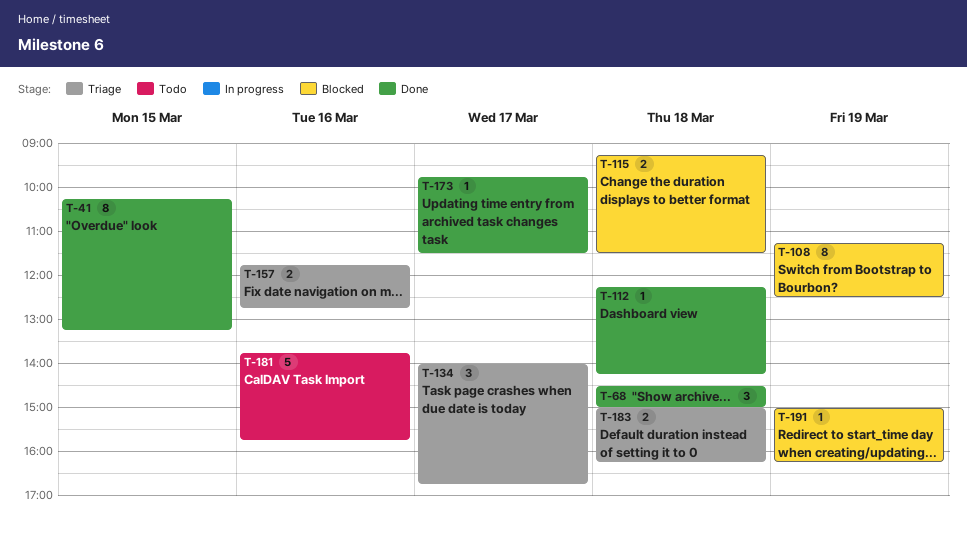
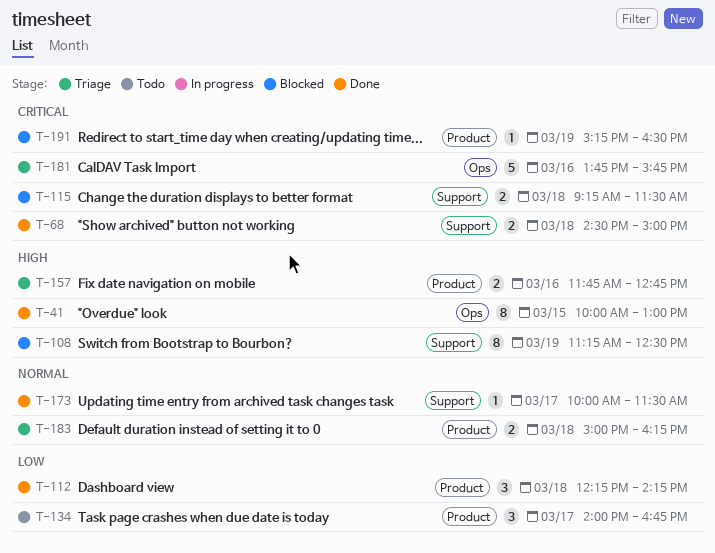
T-41, begins: 10:15 -> 10:00
T-41, ends: 13:15 -> 13:00
T-68, estimate: 3 -> 2
T-112, estimate: 1 -> 3
T-134, status: Triage -> Todo
T-173, begins: 09:45 -> 10:00
T-181, status: Todo -> Triage
T-191, begins: 15:00 -> 15:15
T-191, ends: 16:15 -> 16:30

